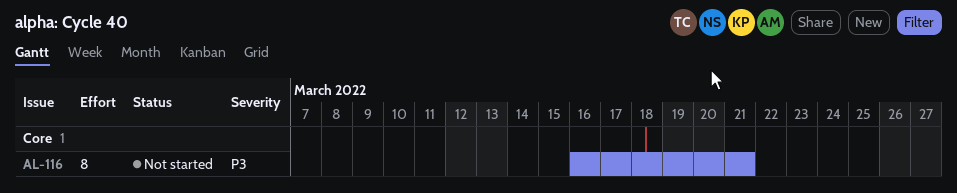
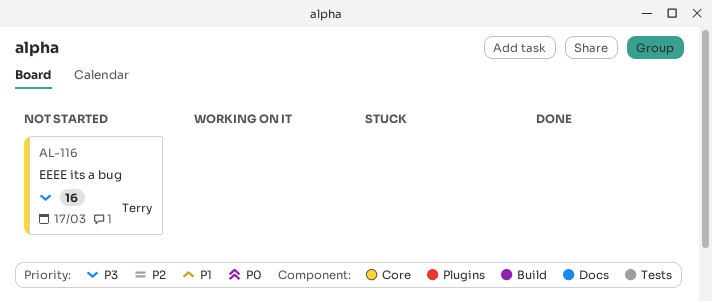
AL-116, estimate: 8 -> 16
AL-116, due: Mar 21 -> Mar 17

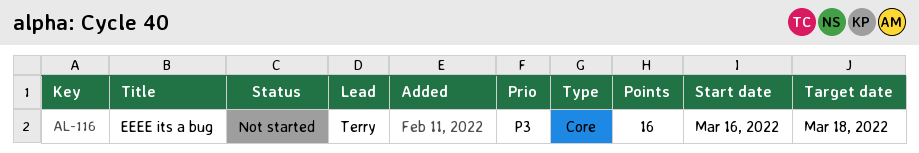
AL-116, due: Mar 17 -> Mar 18

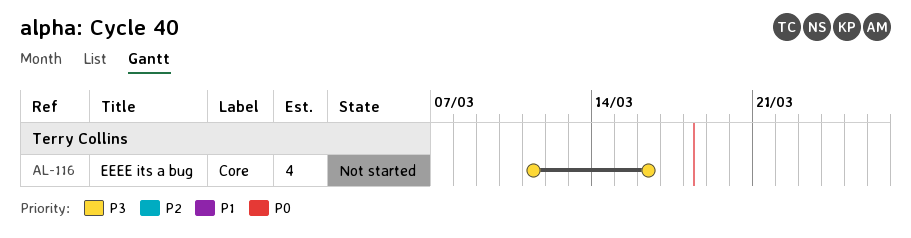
AL-116, estimate: 16 -> 4
AL-116, start: Mar 16 -> Mar 11
AL-116, due: Mar 18 -> Mar 16

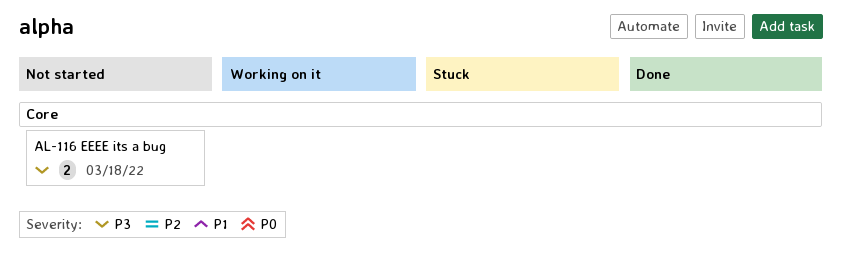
AL-116, estimate: 4 -> 2
AL-116, due: Mar 16 -> Mar 18

